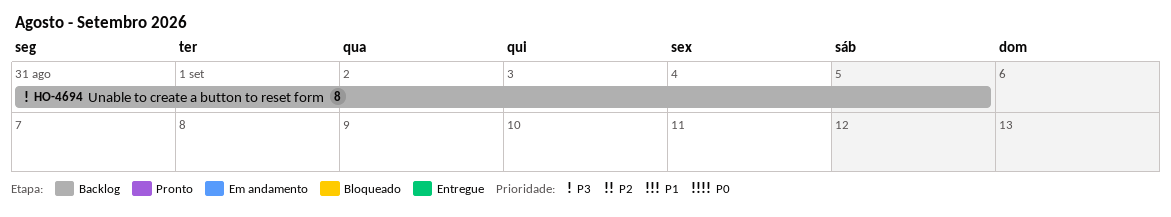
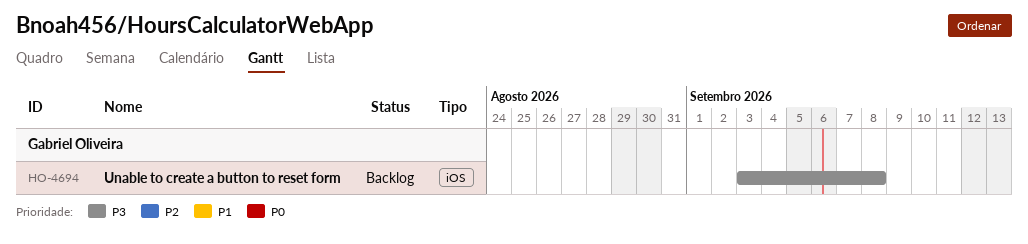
HO-4694, start: Aug 31 -> Sep 3
HO-4694, due: Sep 5 -> Sep 8

